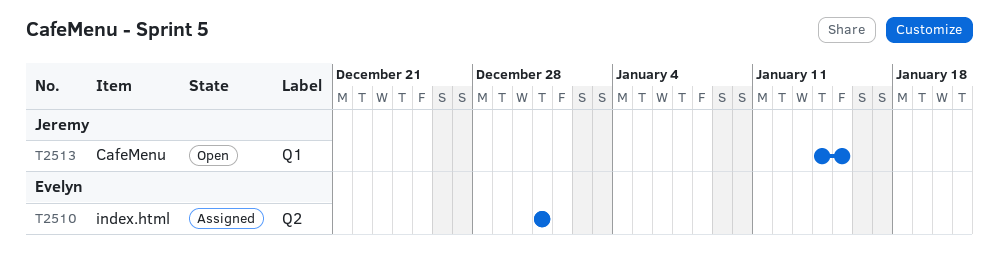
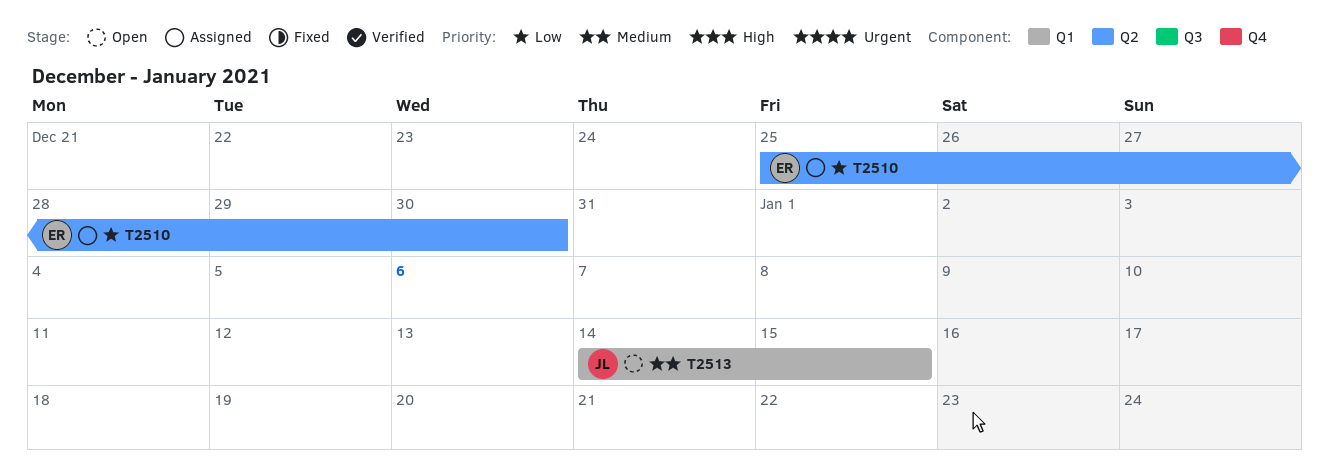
T2510, start: Dec 31 -> Dec 25
T2510, due: Dec 31 -> Dec 30

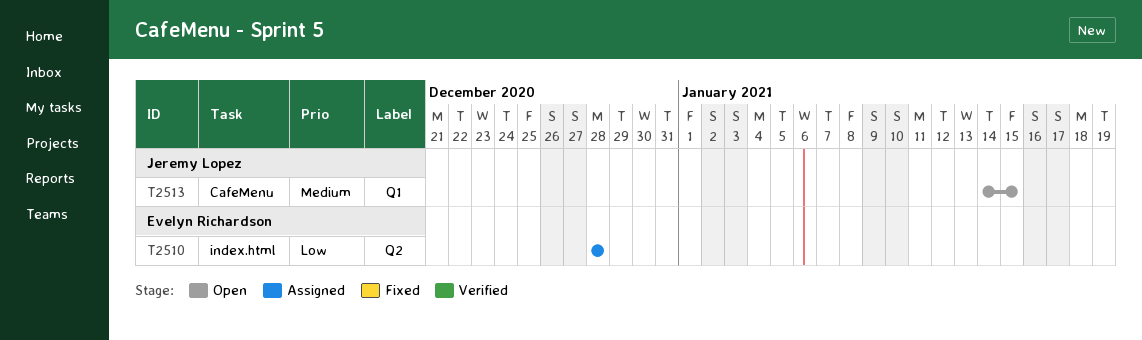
T2510, start: Dec 25 -> Dec 28
T2510, due: Dec 30 -> Dec 28

